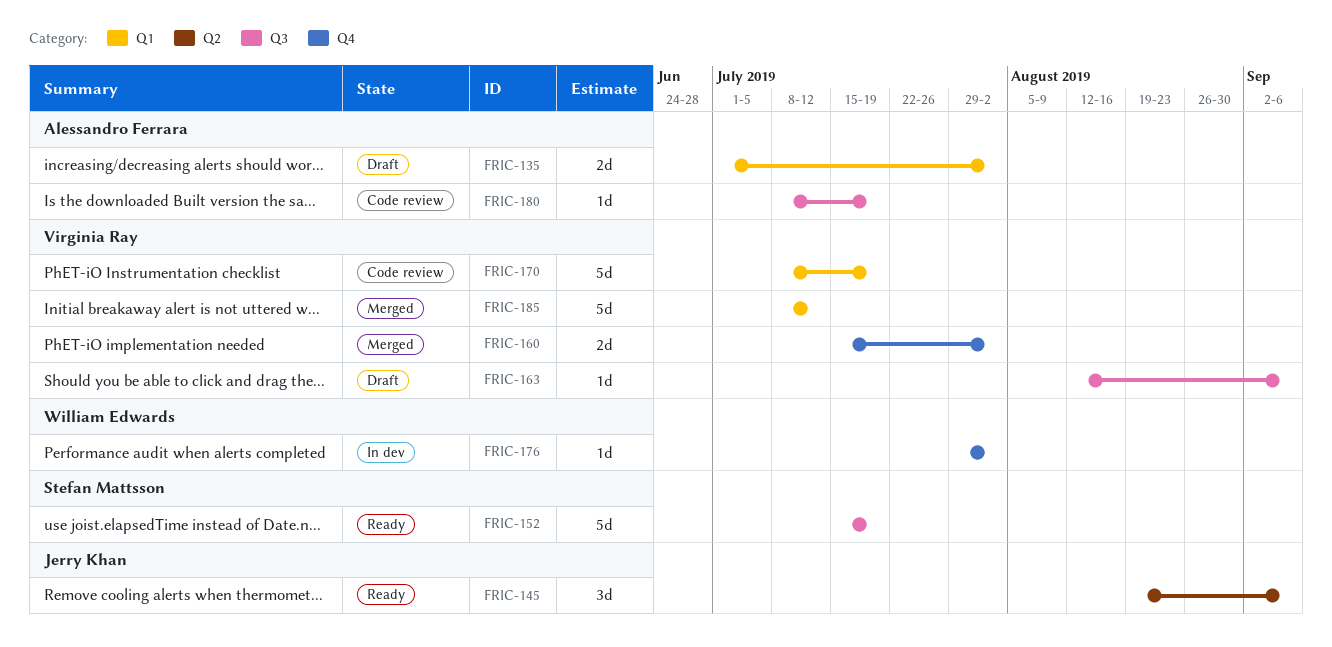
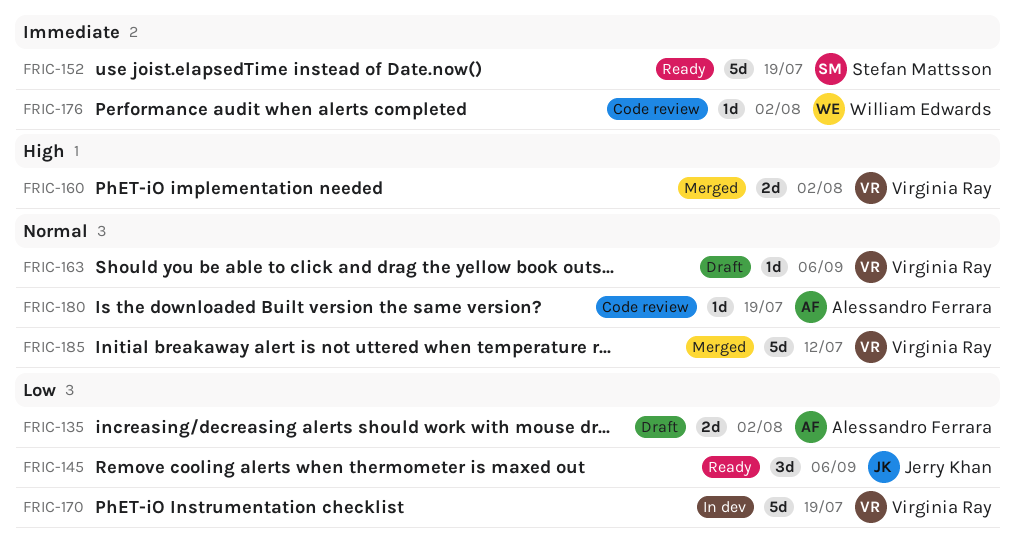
FRIC-170, status: Code review -> In dev
FRIC-176, status: In dev -> Code review

